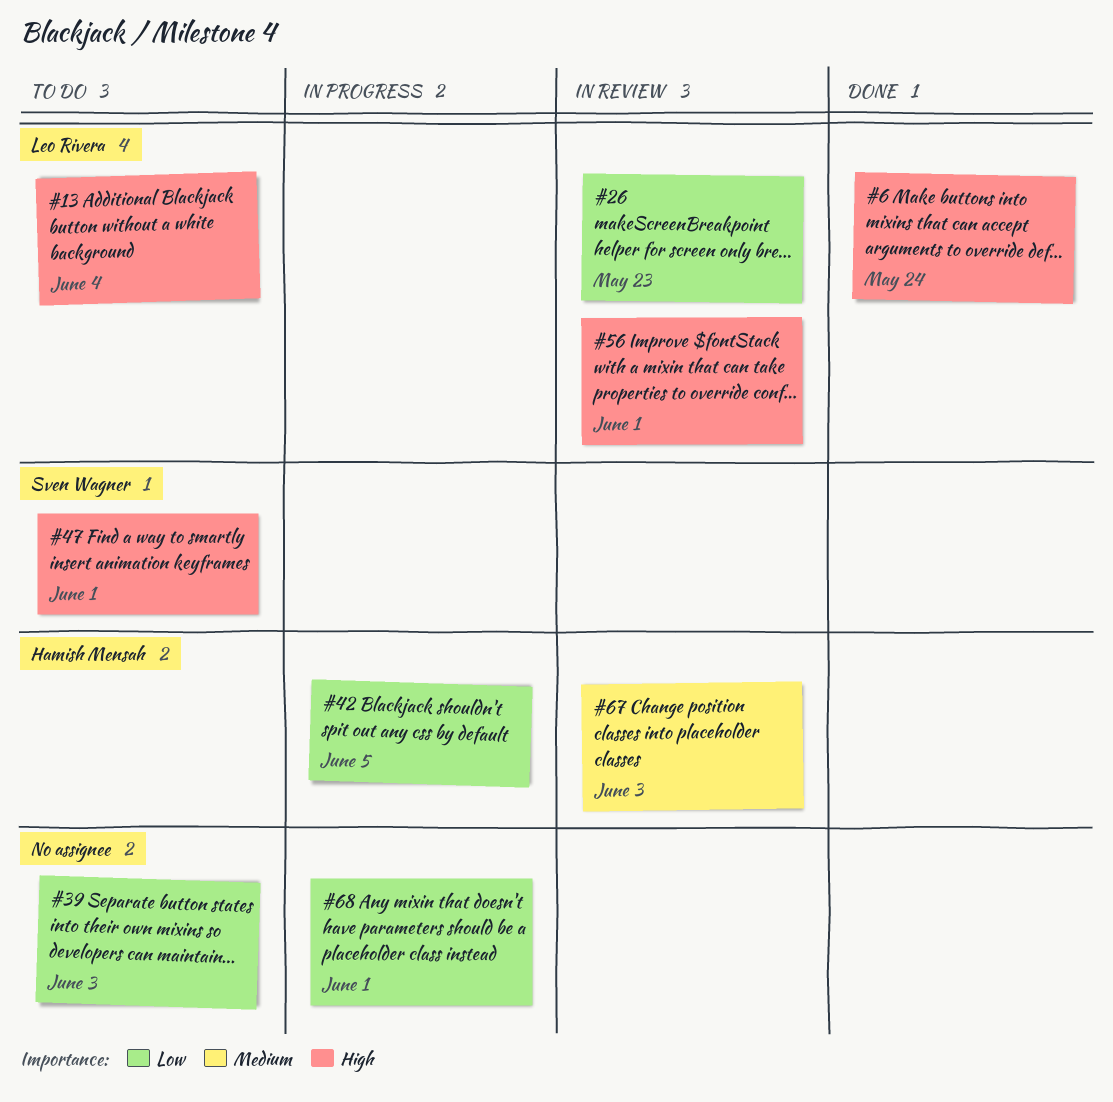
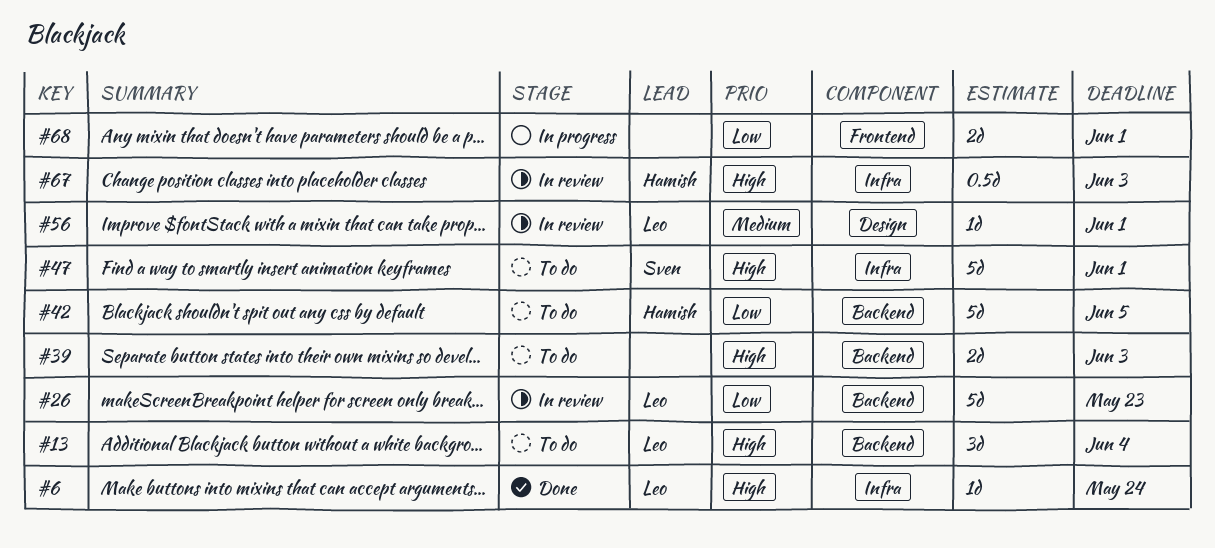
#39, priority: Low -> High
#42, status: In progress -> To do
#56, priority: High -> Medium
#67, priority: Medium -> High

